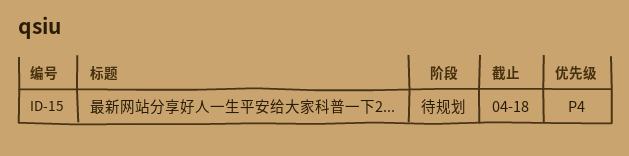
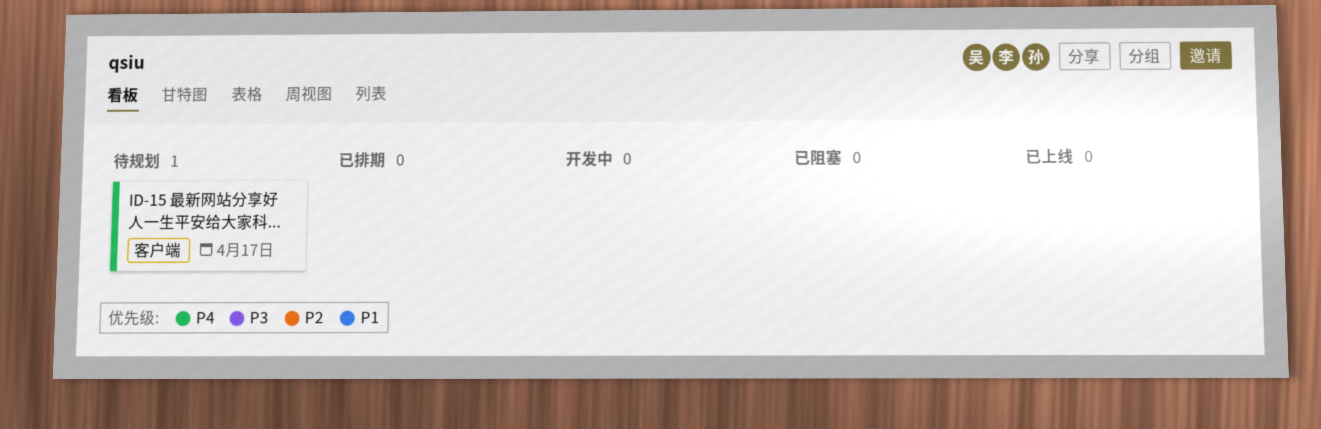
ID-15, due: Apr 18 -> Apr 17

